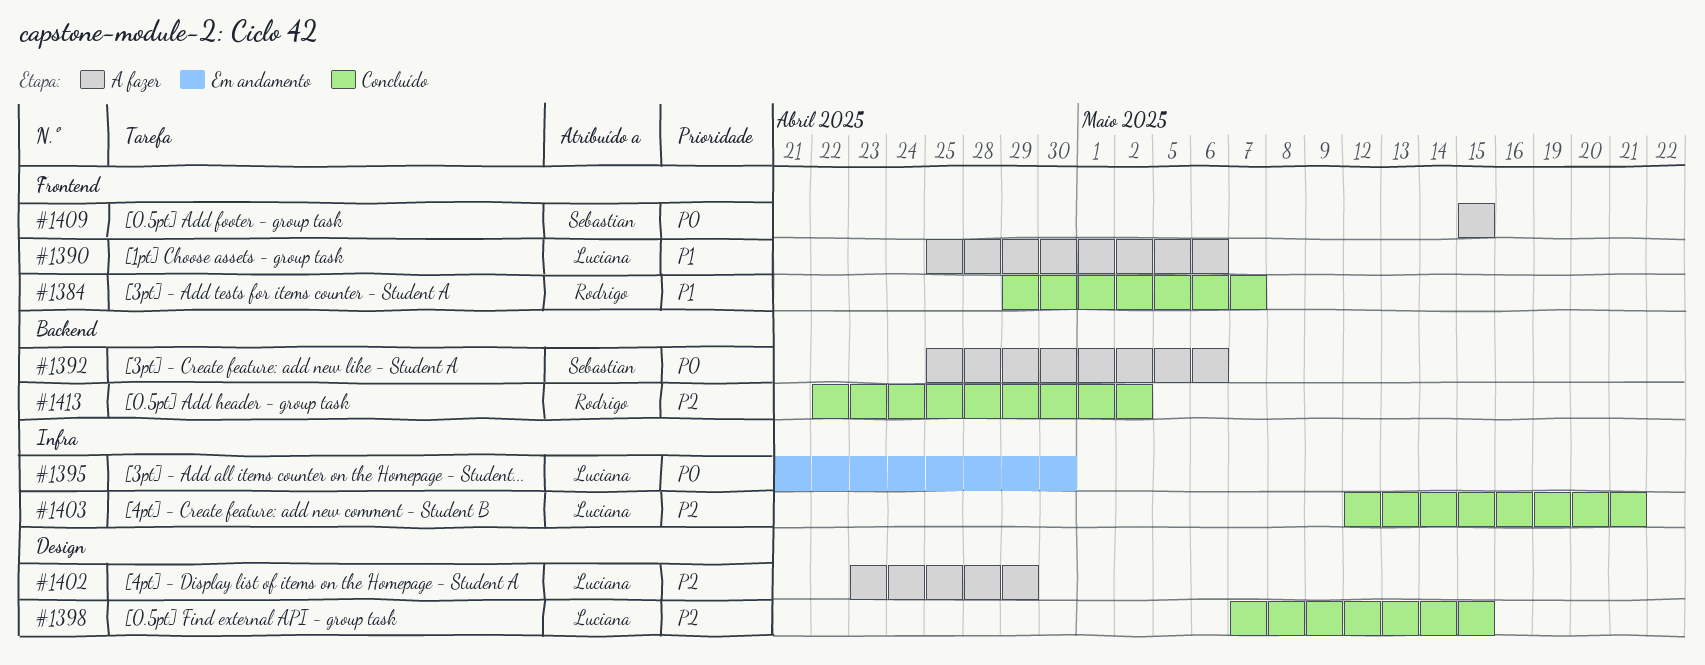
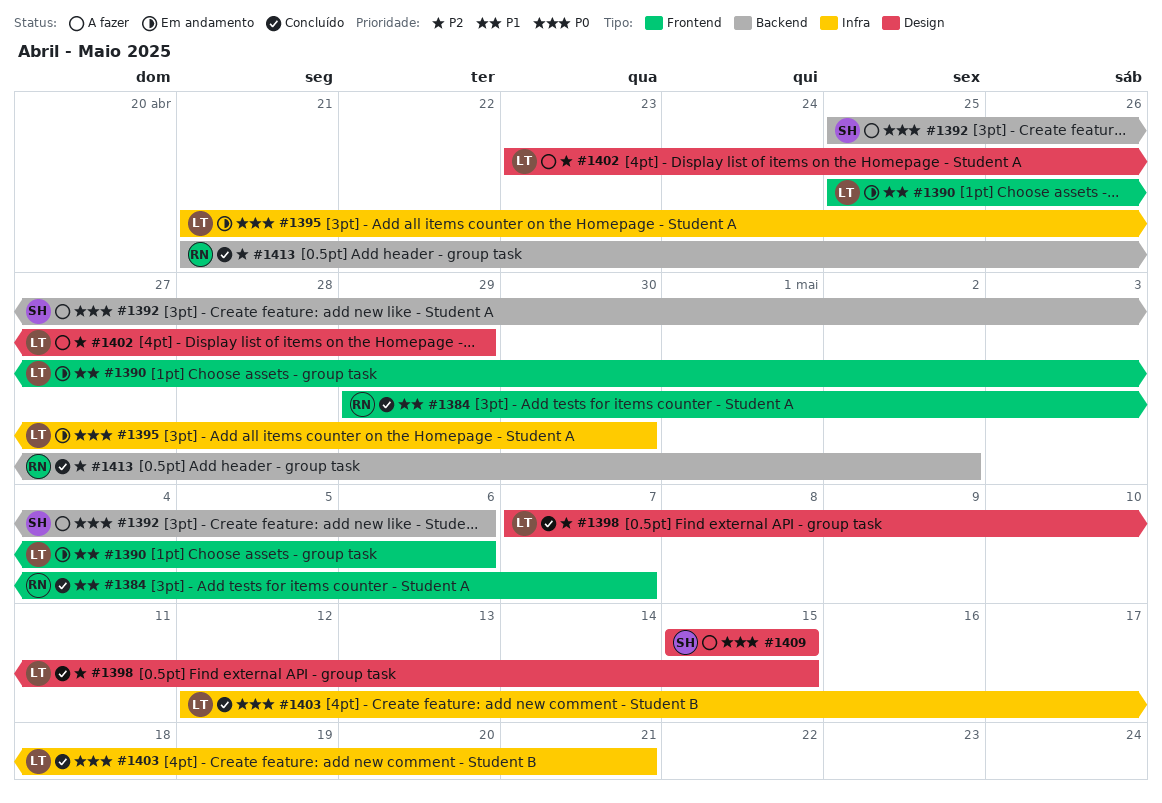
#1390, status: A fazer -> Em andamento
#1403, priority: P2 -> P0
#1409, label: Frontend -> Design
#1413, start: Apr 22 -> Apr 21

